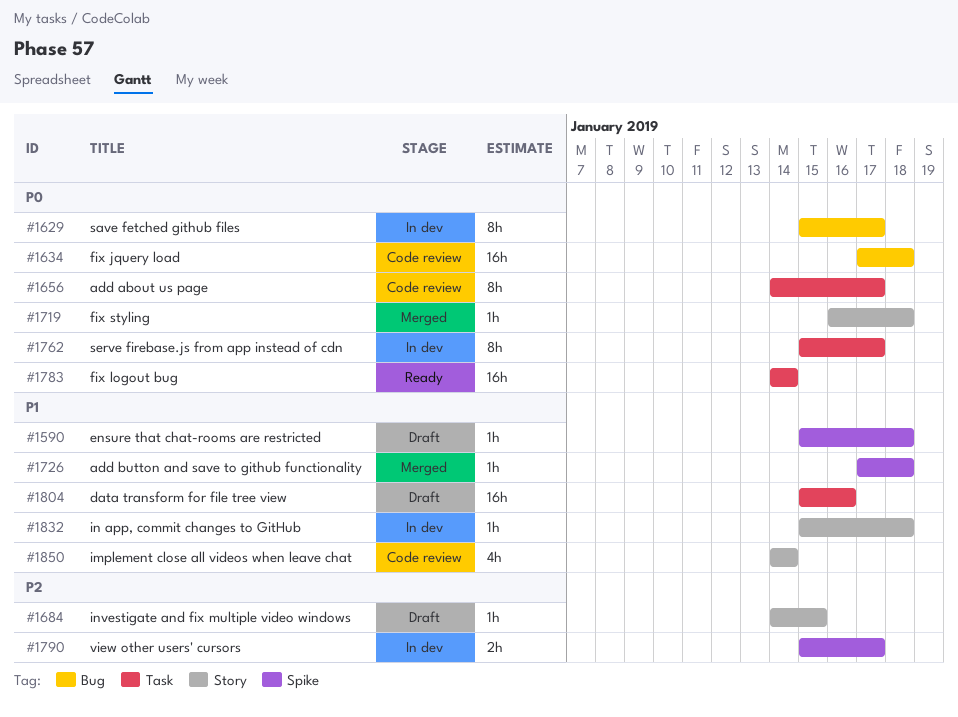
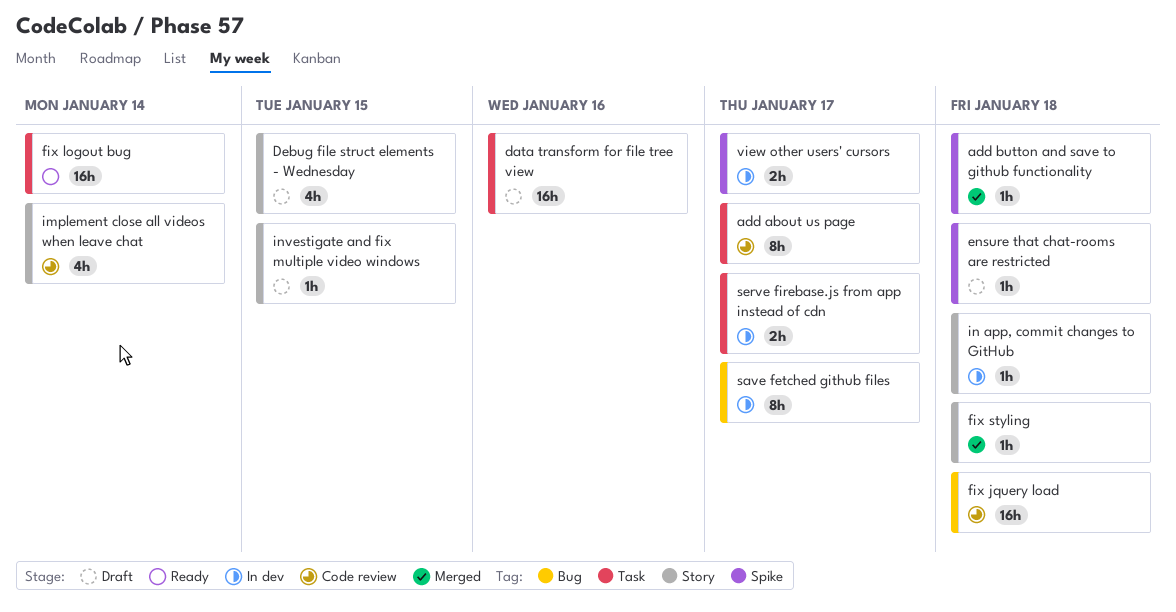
Debug file struct elements - Wednesday: none -> present
serve firebase.js from app instead of cdn, estimate: 8h -> 2h

